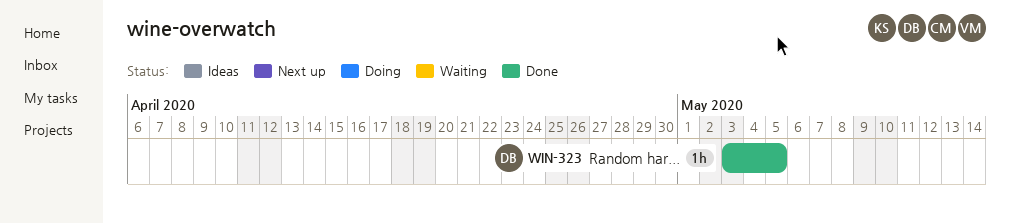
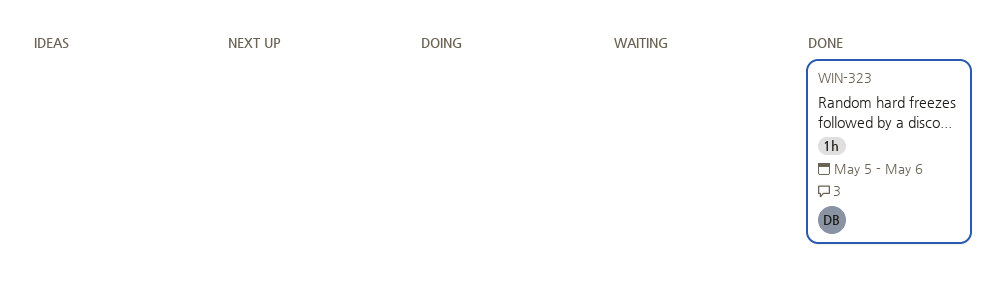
WIN-323, start: May 3 -> May 5
WIN-323, due: May 5 -> May 6

